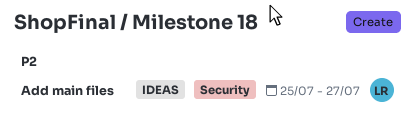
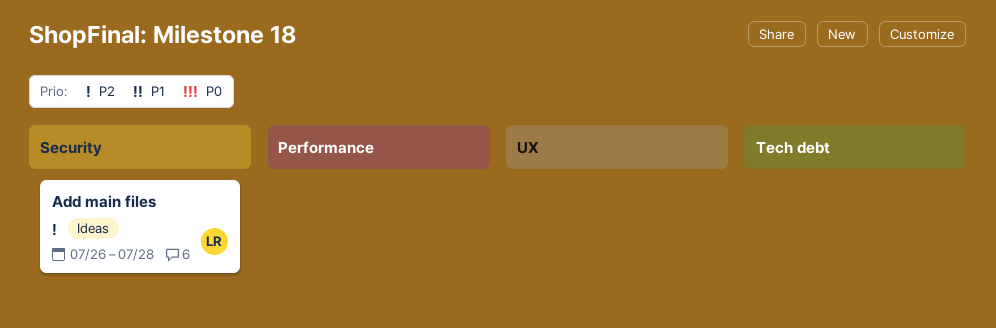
Add main files, start: Jul 25 -> Jul 26
Add main files, due: Jul 27 -> Jul 28

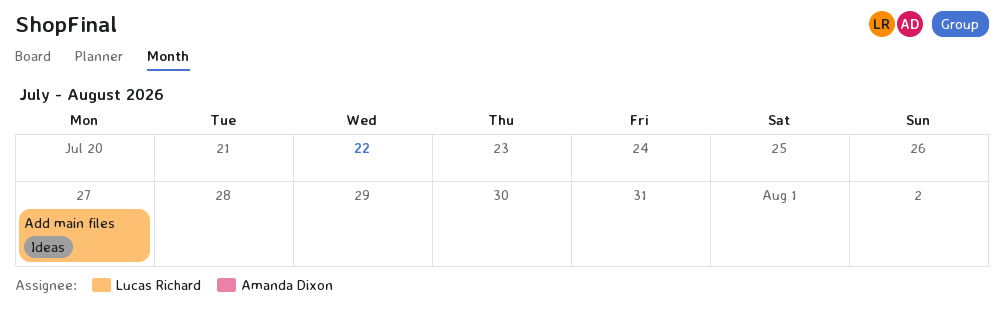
Add main files, due: Jul 28 -> Jul 27

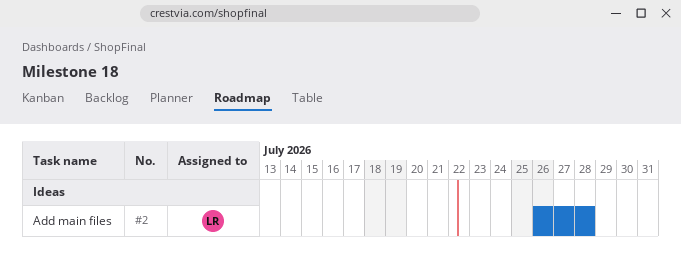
Add main files, due: Jul 27 -> Jul 28

